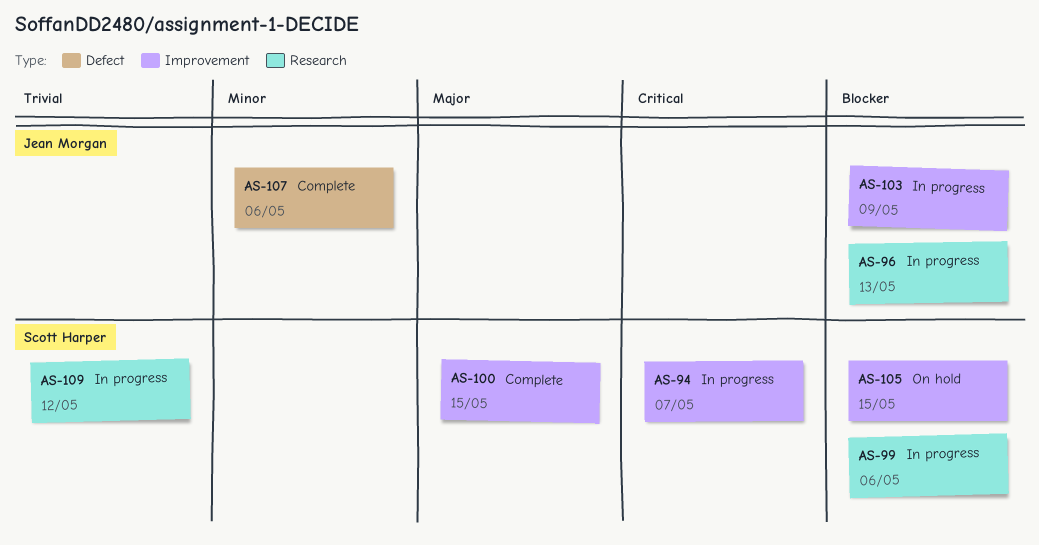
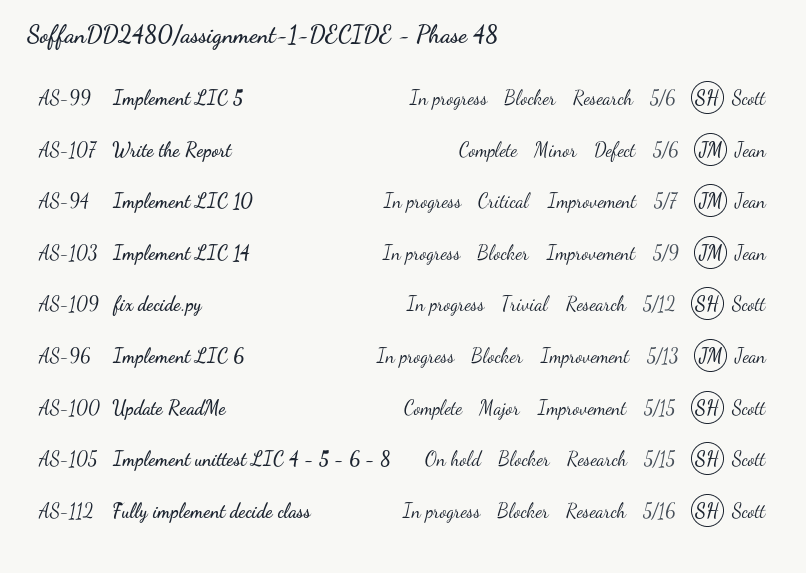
AS-94, owner: Scott Harper -> Jean Morgan
AS-96, label: Research -> Improvement
AS-105, label: Improvement -> Research
AS-112: none -> present

